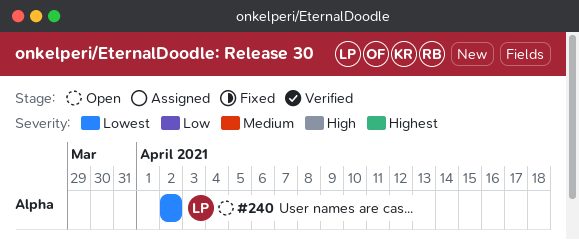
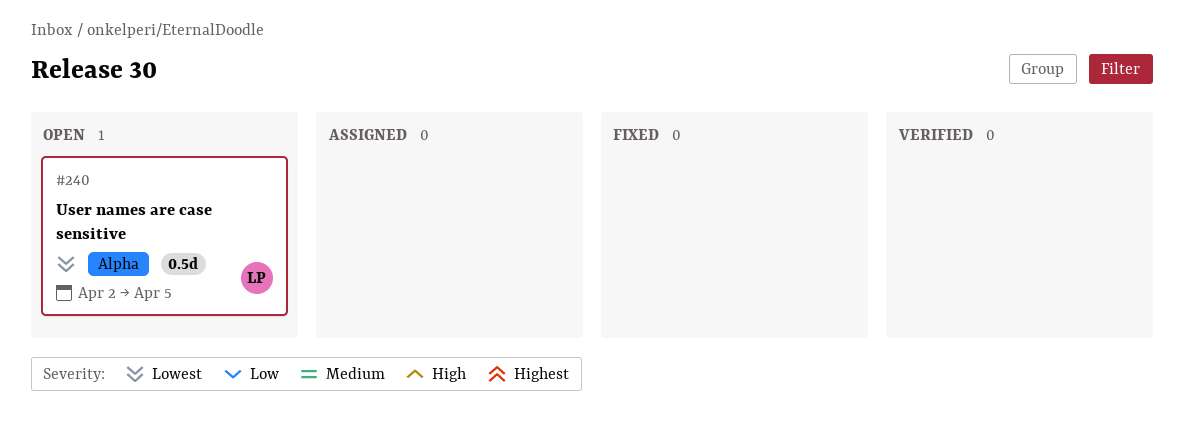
#240, due: Apr 2 -> Apr 5

